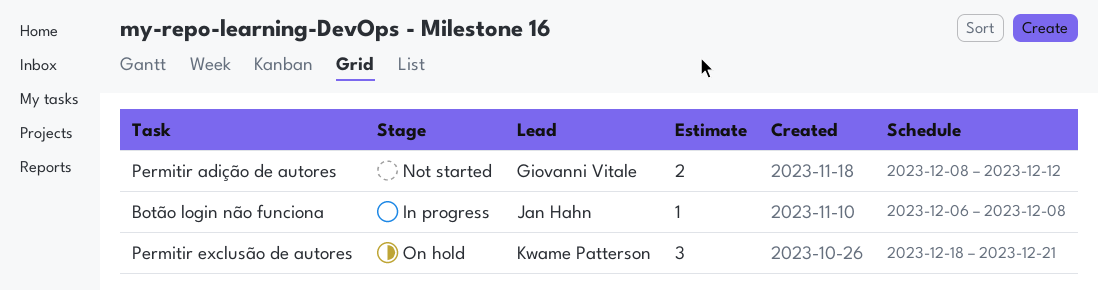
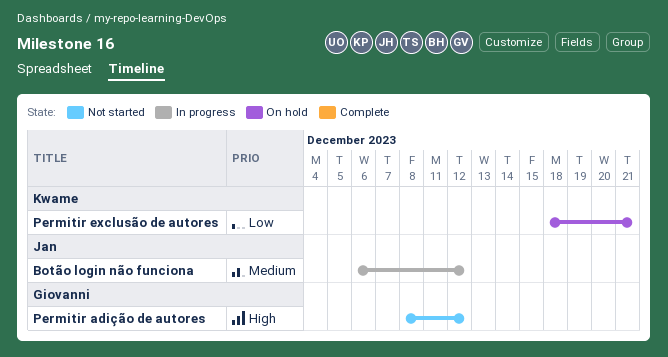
Botão login não funciona, due: Dec 8 -> Dec 12

